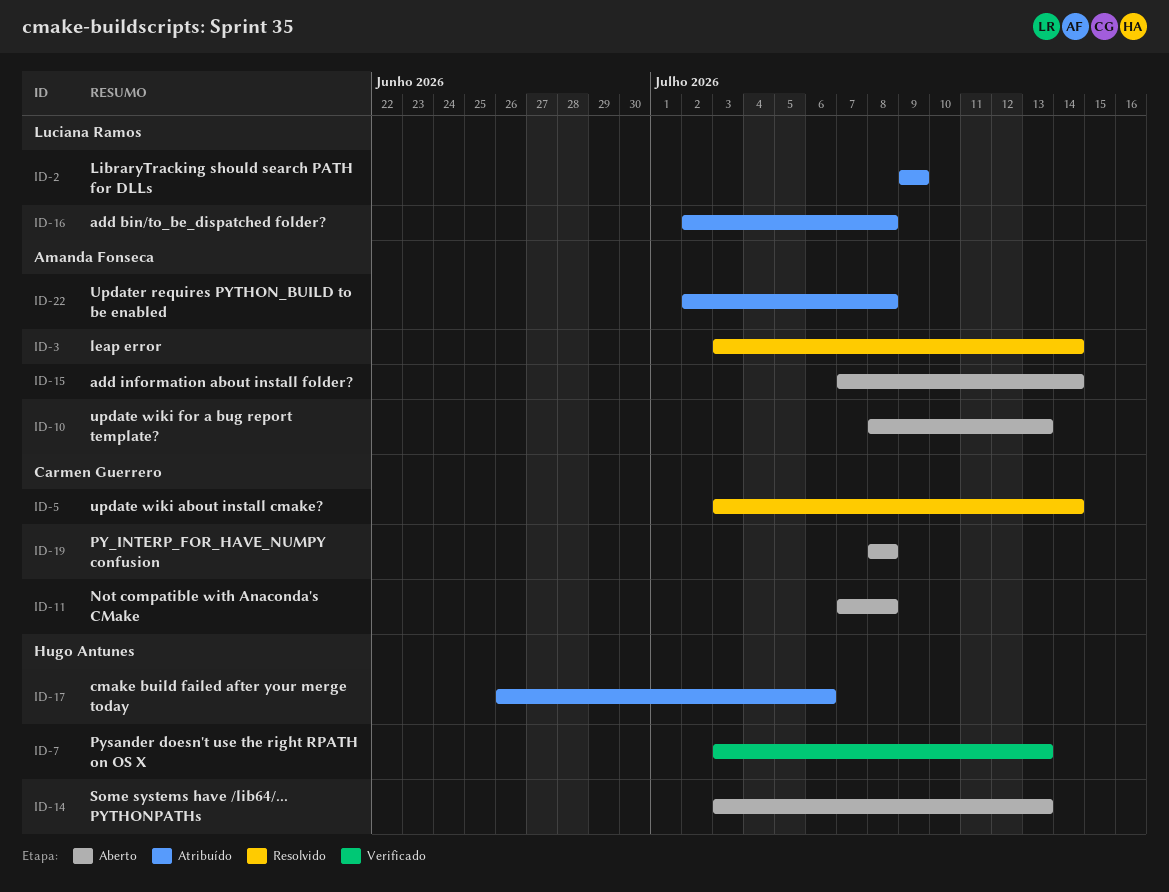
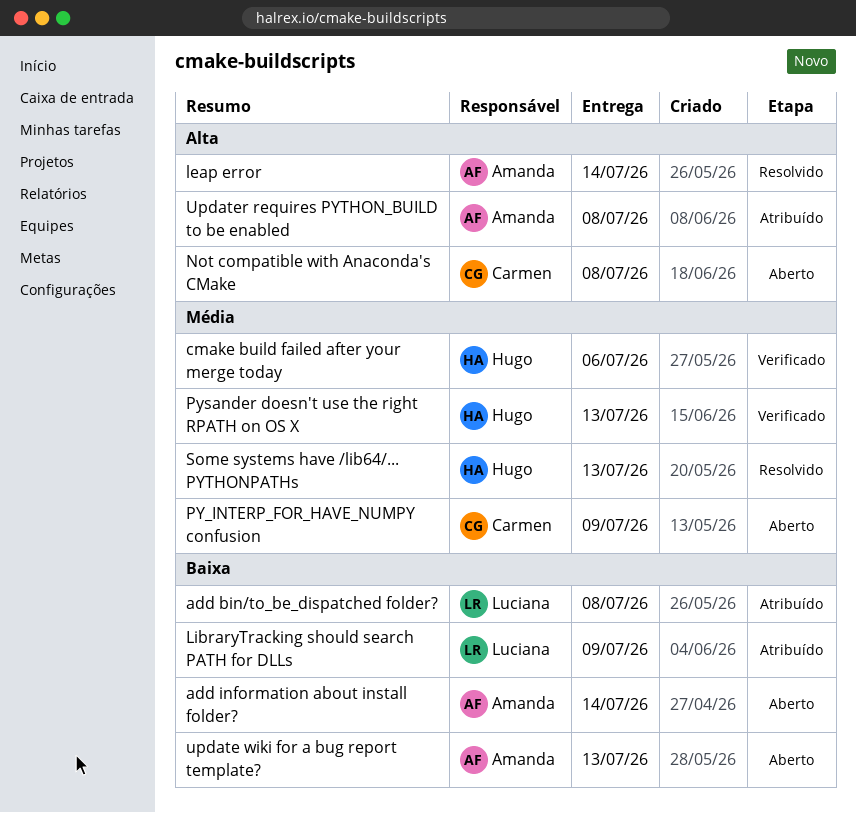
cmake build failed after your merge today, status: Atribuído -> Verificado
PY_INTERP_FOR_HAVE_NUMPY confusion, due: Jul 8 -> Jul 9
Some systems have /lib64/... PYTHONPATHs, status: Aberto -> Resolvido
update wiki about install cmake?: present -> none

